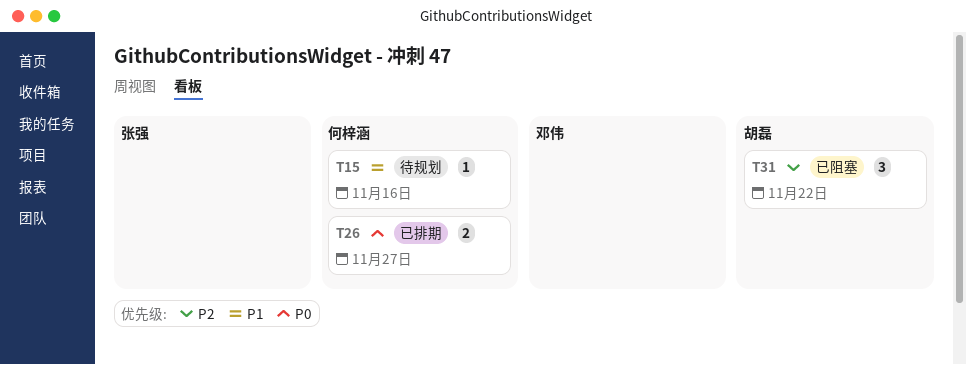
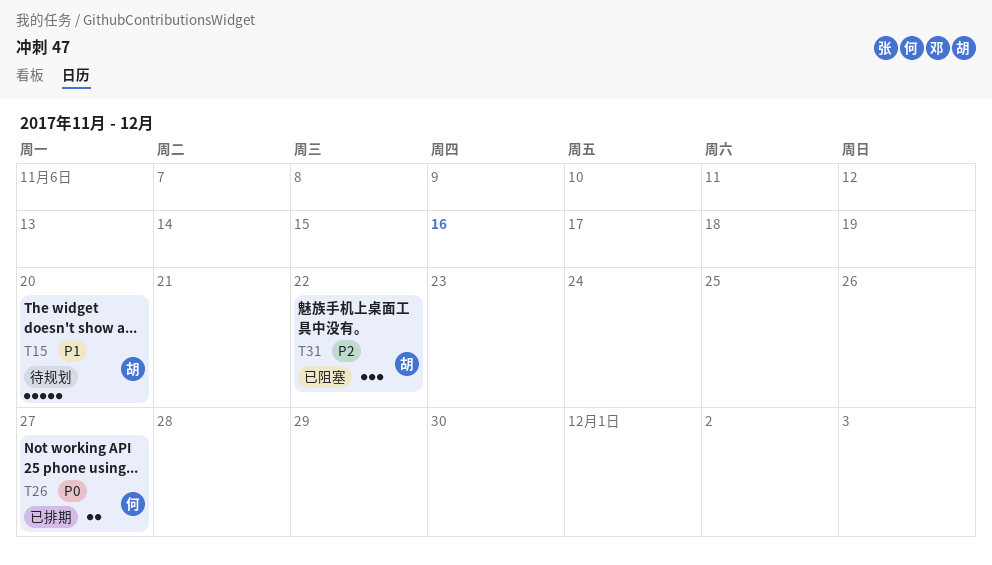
T15, owner: 何梓涵 -> 胡磊
T15, estimate: 1 -> 5
T15, due: Nov 16 -> Nov 20

